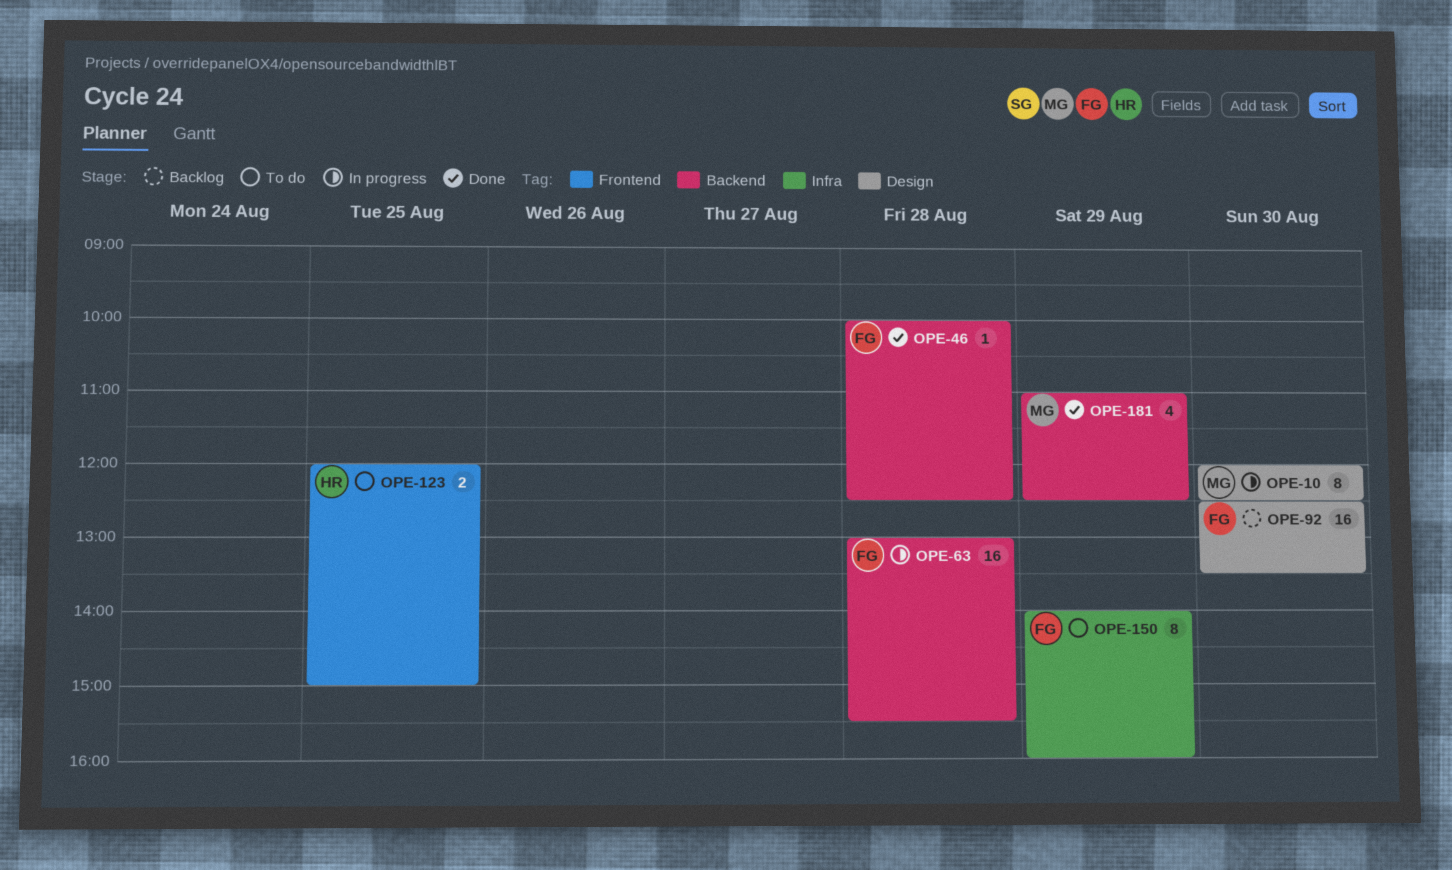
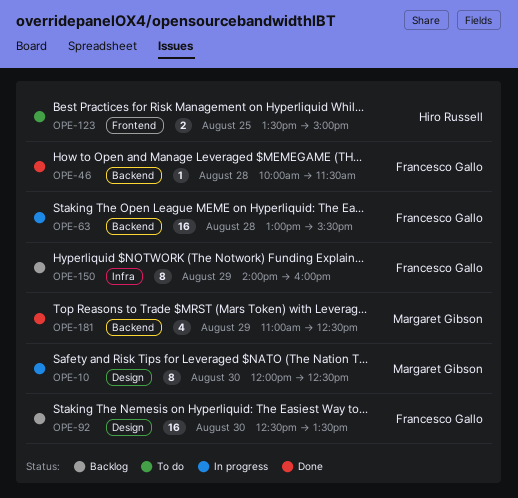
OPE-46, ends: 12:30 -> 11:30
OPE-123, begins: 12:00 -> 13:30
OPE-150, status: To do -> Backlog

